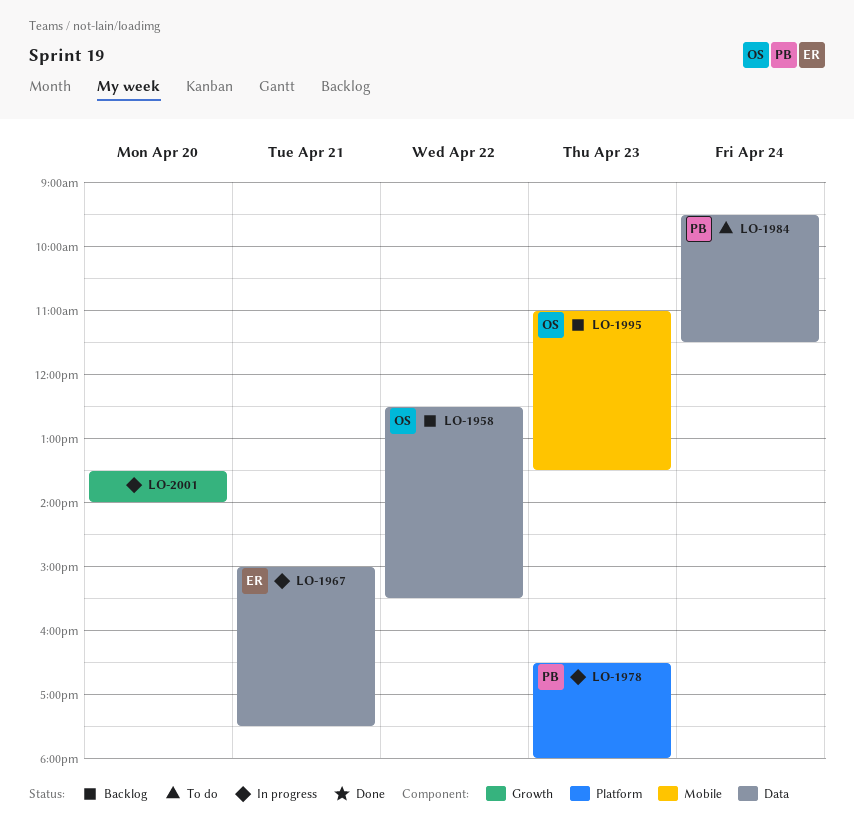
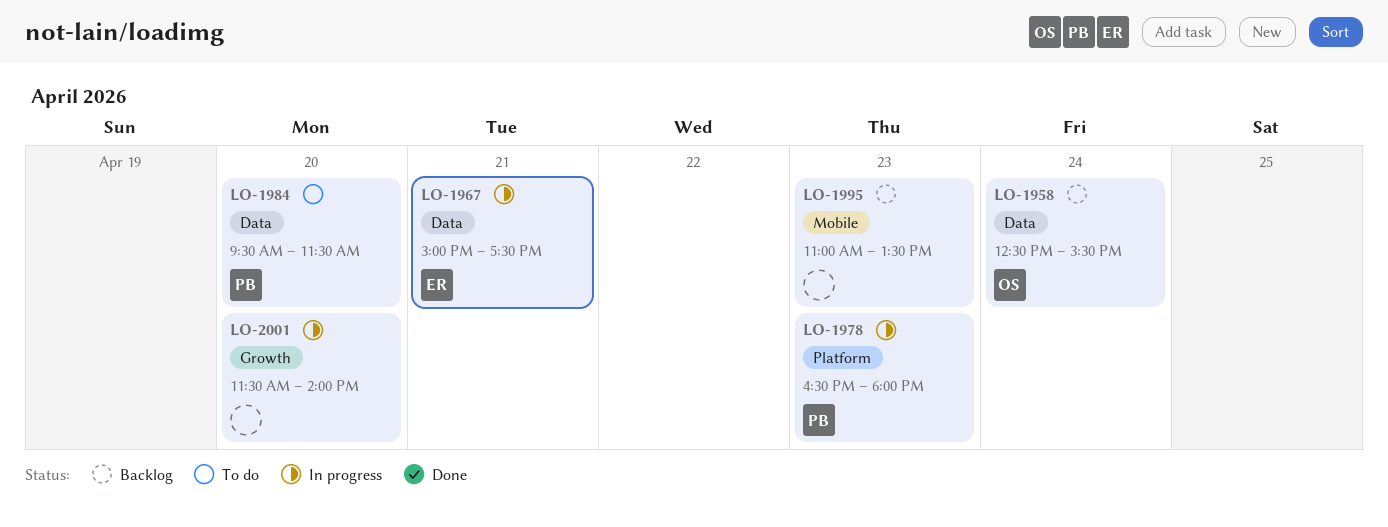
LO-1958, day: Apr 22 -> Apr 24
LO-1984, day: Apr 24 -> Apr 20
LO-1995, owner: OS -> none
LO-2001, begins: 13:30 -> 11:30

